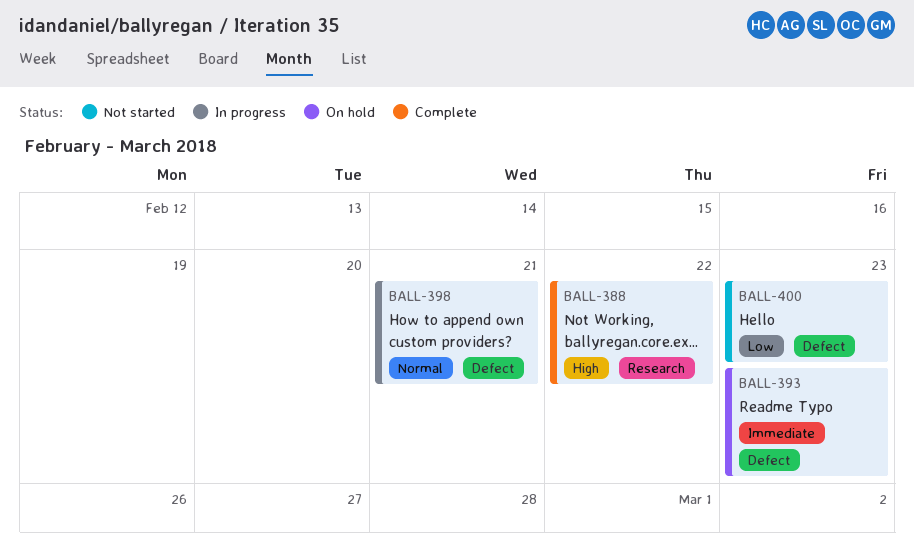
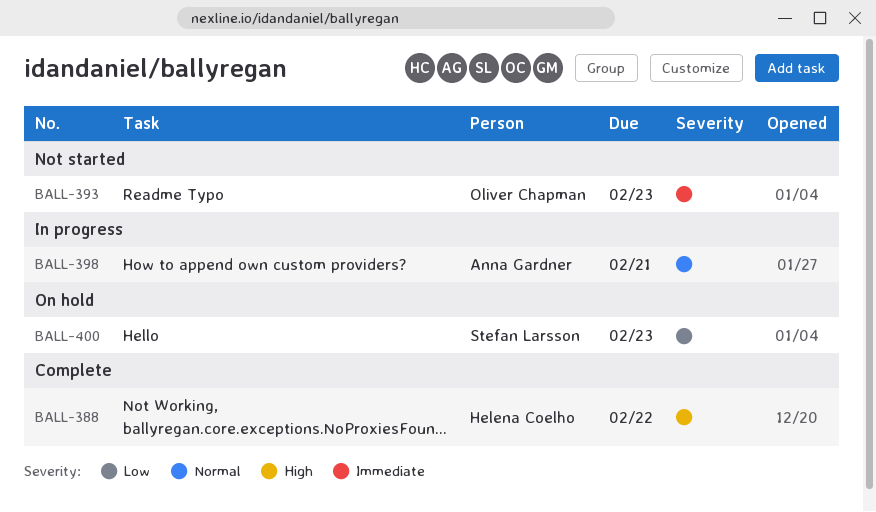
BALL-393, status: On hold -> Not started
BALL-400, status: Not started -> On hold

